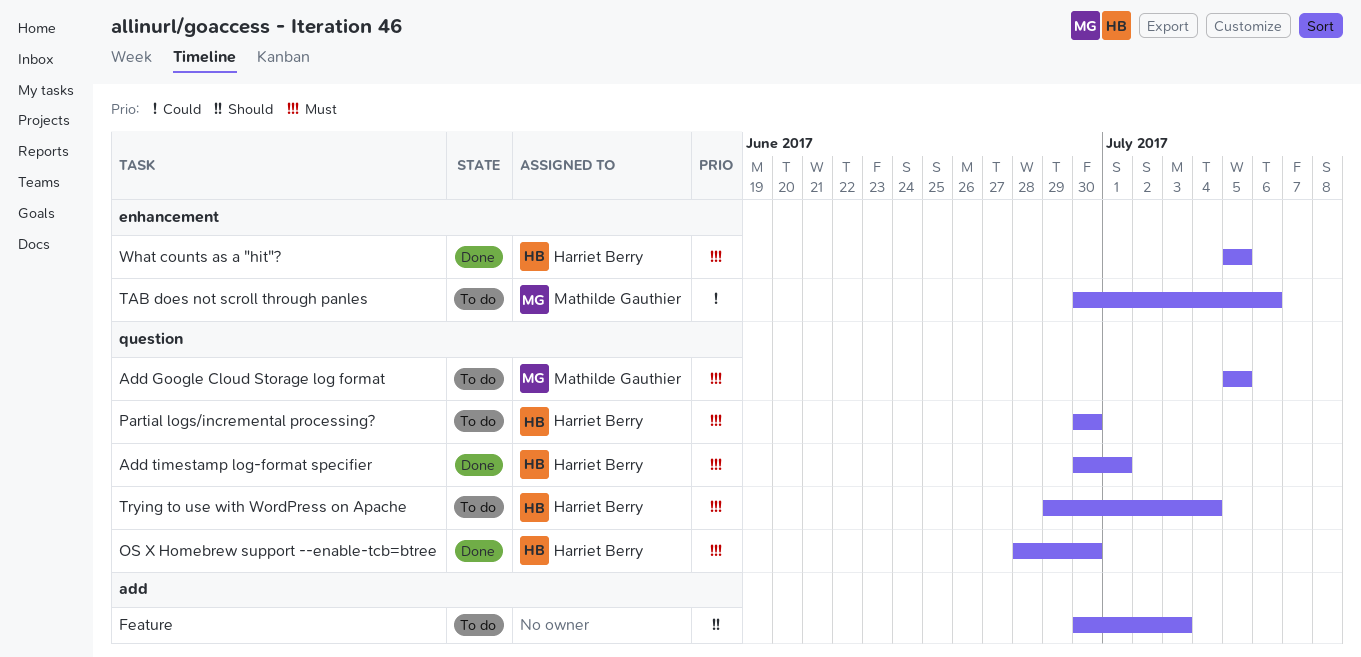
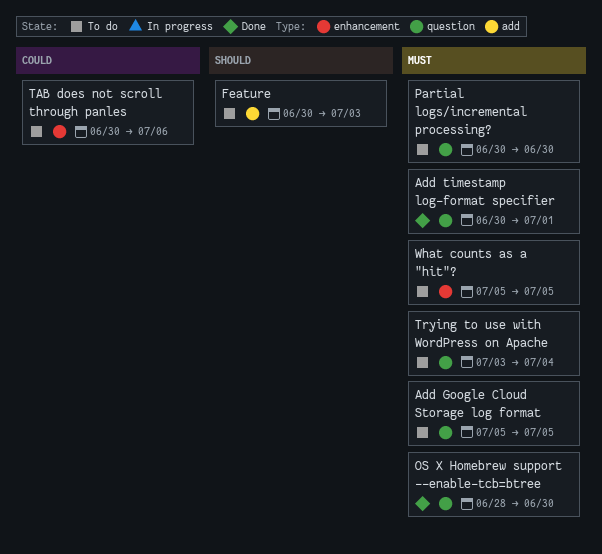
Trying to use with WordPress on Apache, start: Jun 29 -> Jul 3
What counts as a "hit"?, status: Done -> To do

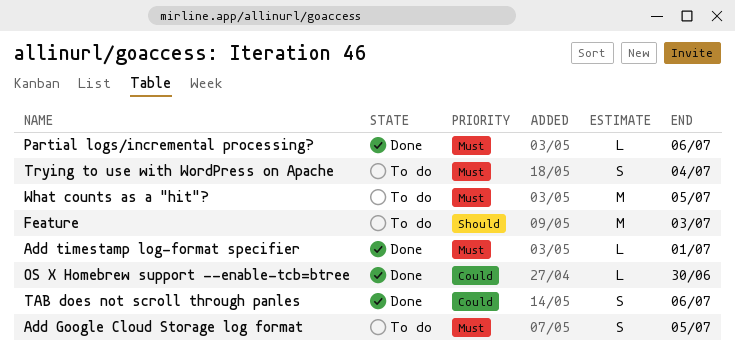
OS X Homebrew support --enable-tcb=btree, priority: Must -> Could
Partial logs/incremental processing?, status: To do -> Done
Partial logs/incremental processing?, due: Jun 30 -> Jul 6
TAB does not scroll through panles, status: To do -> Done

